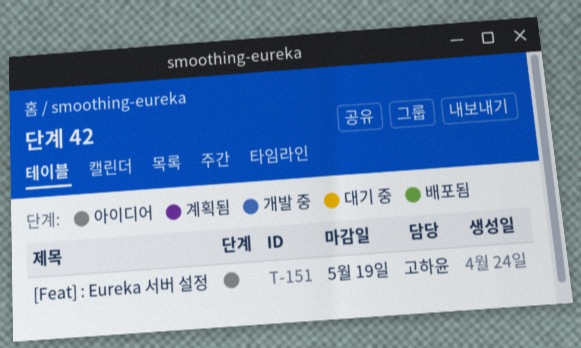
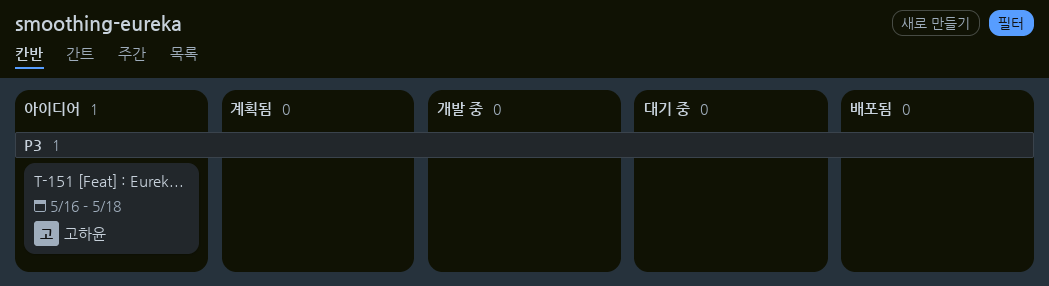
T-151, due: May 19 -> May 18

